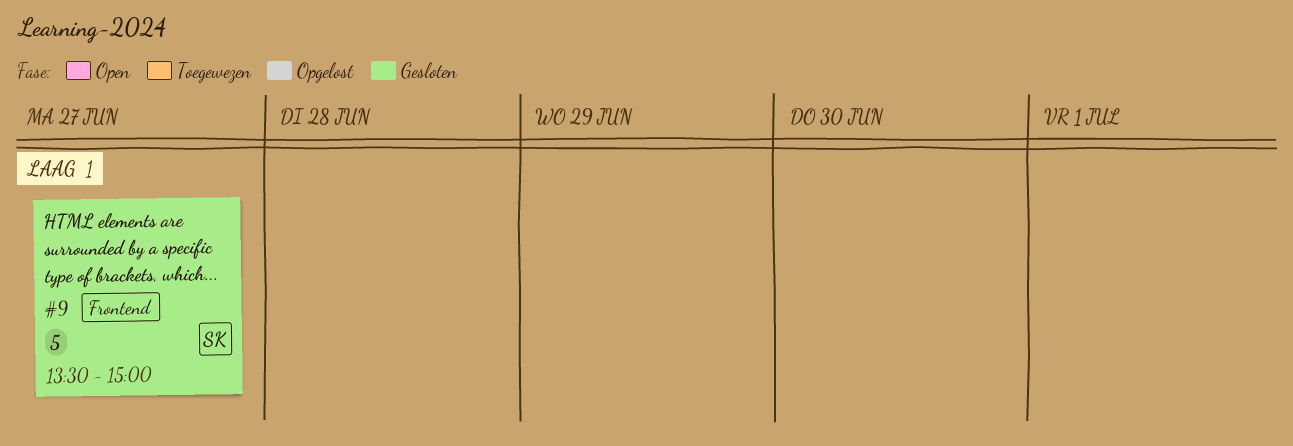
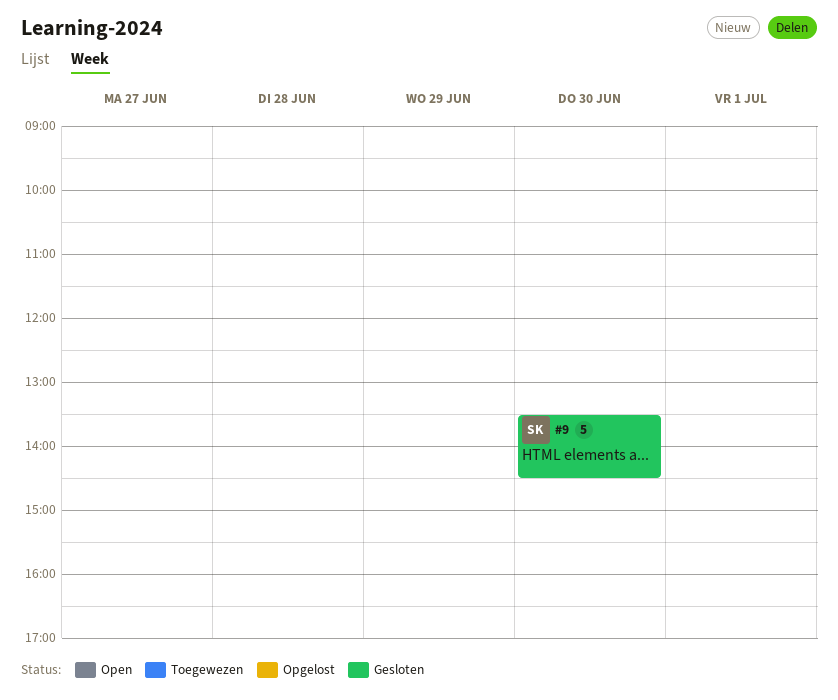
#9, day: Jun 27 -> Jun 30
#9, ends: 15:00 -> 14:30

